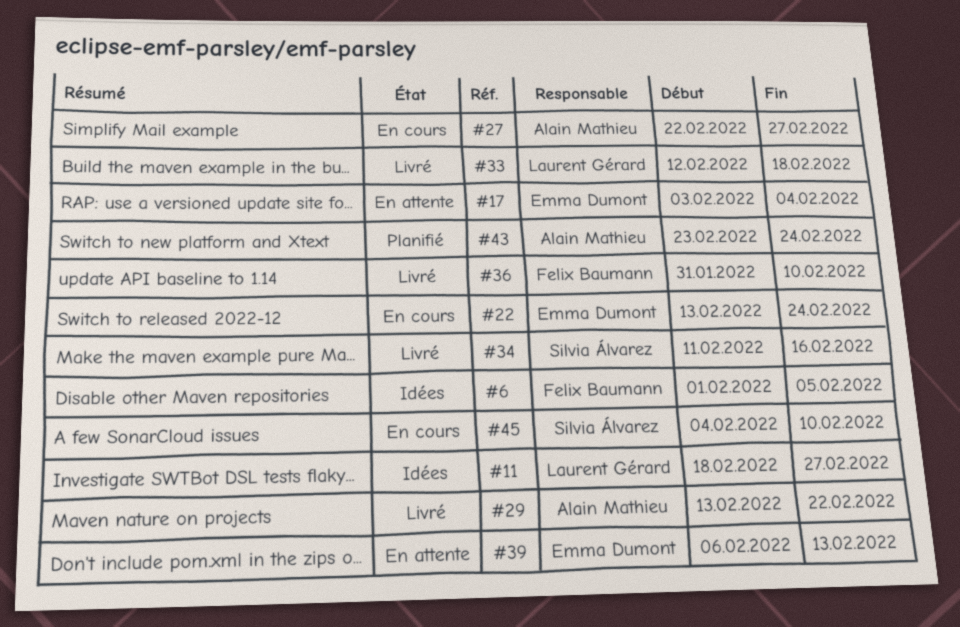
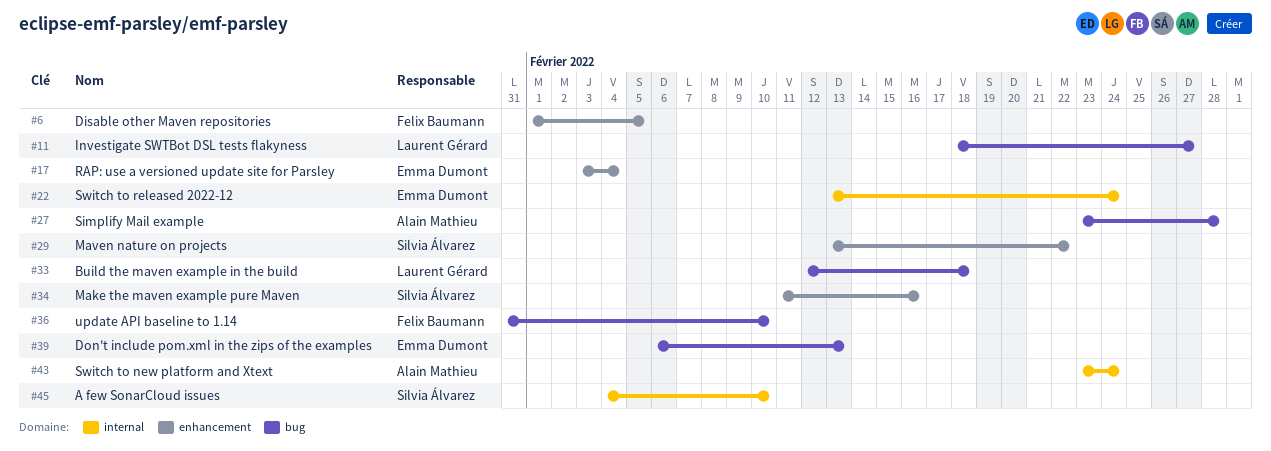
#27, start: Feb 22 -> Feb 23
#27, due: Feb 27 -> Feb 28
#29, owner: Alain Mathieu -> Silvia Álvarez

